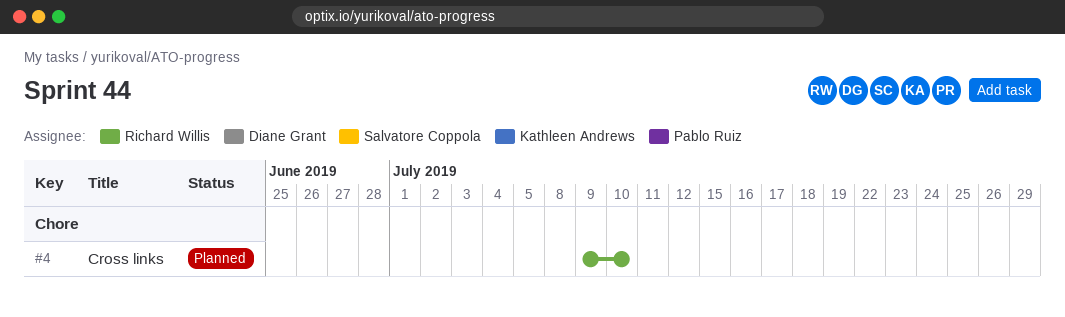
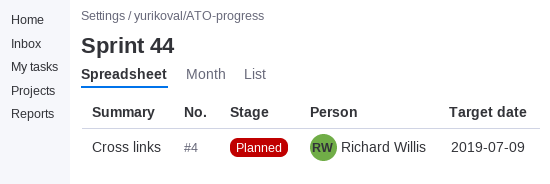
#4, due: Jul 10 -> Jul 9

